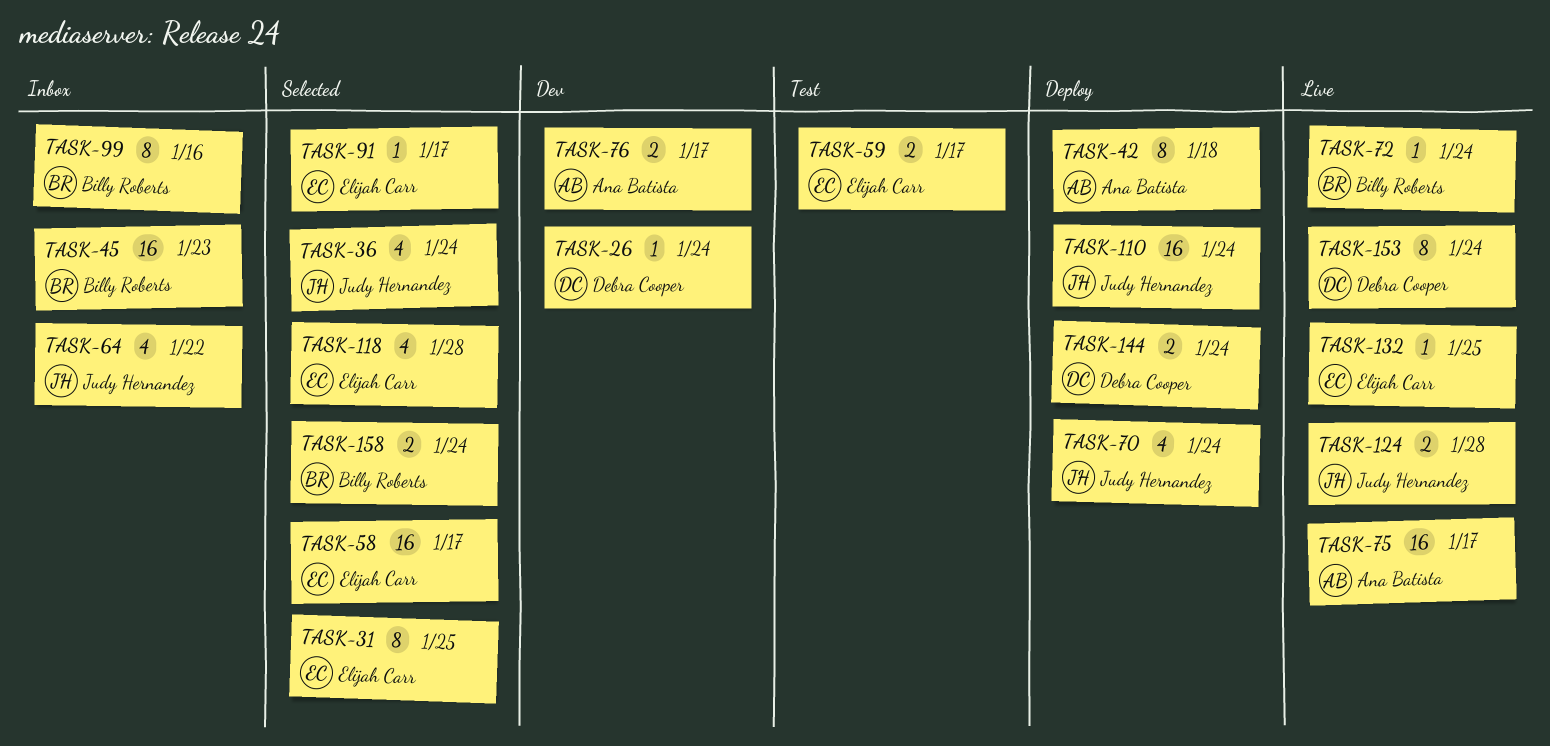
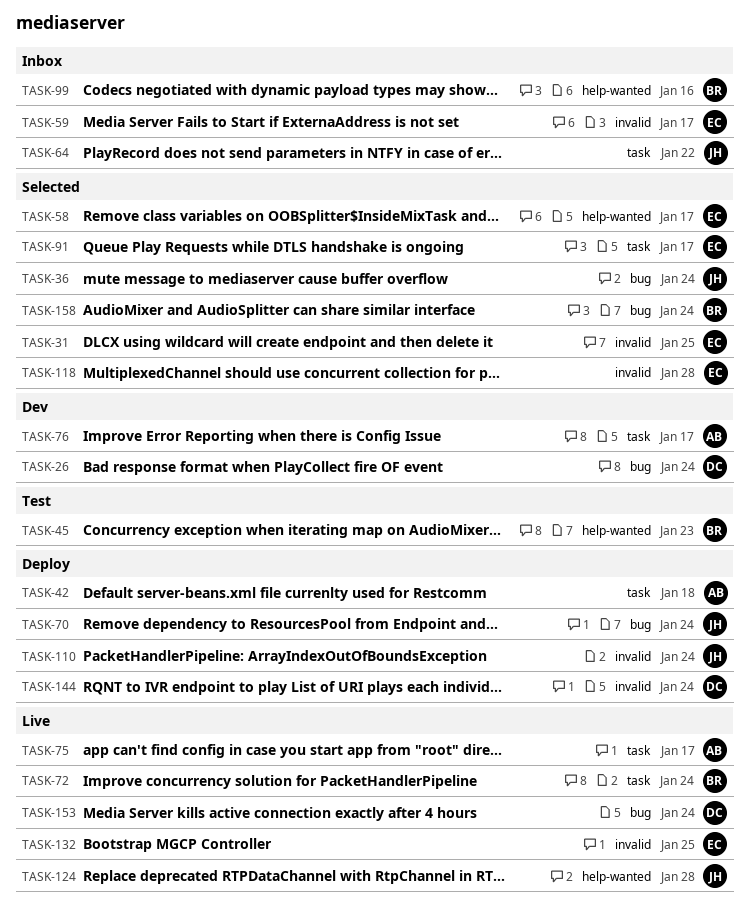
TASK-45, status: Inbox -> Test
TASK-59, status: Test -> Inbox

